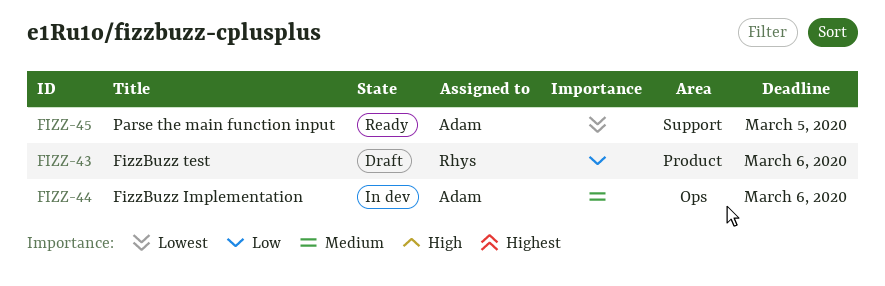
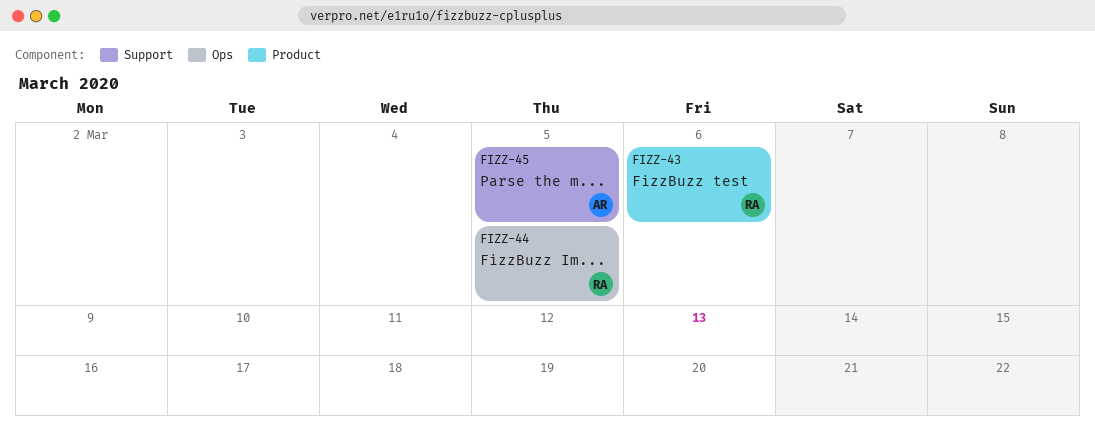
FIZZ-44, owner: Adam -> Rhys
FIZZ-44, due: Mar 6 -> Mar 5

